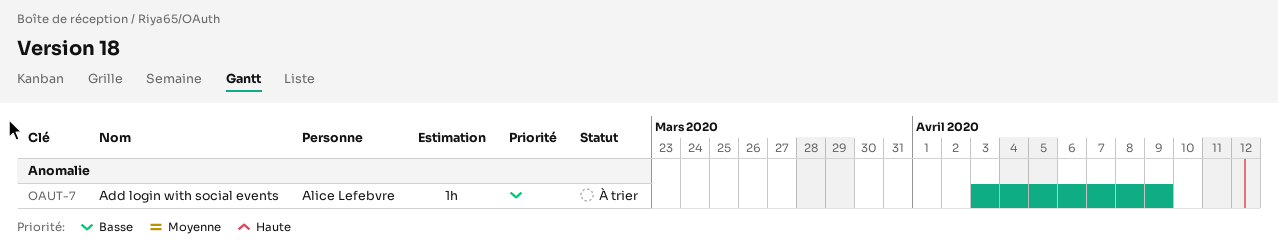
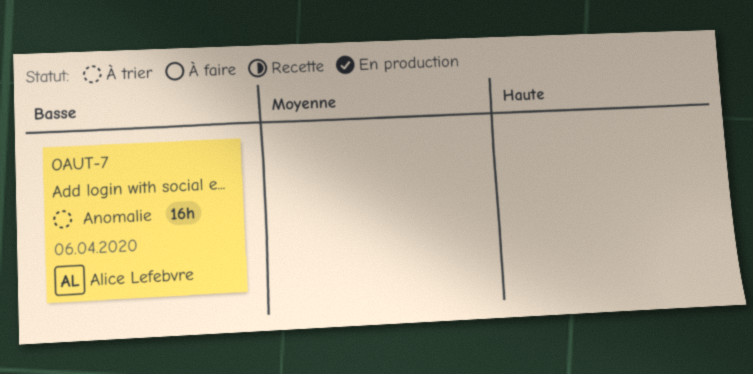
OAUT-7, estimate: 1h -> 16h
OAUT-7, due: Apr 9 -> Apr 6

